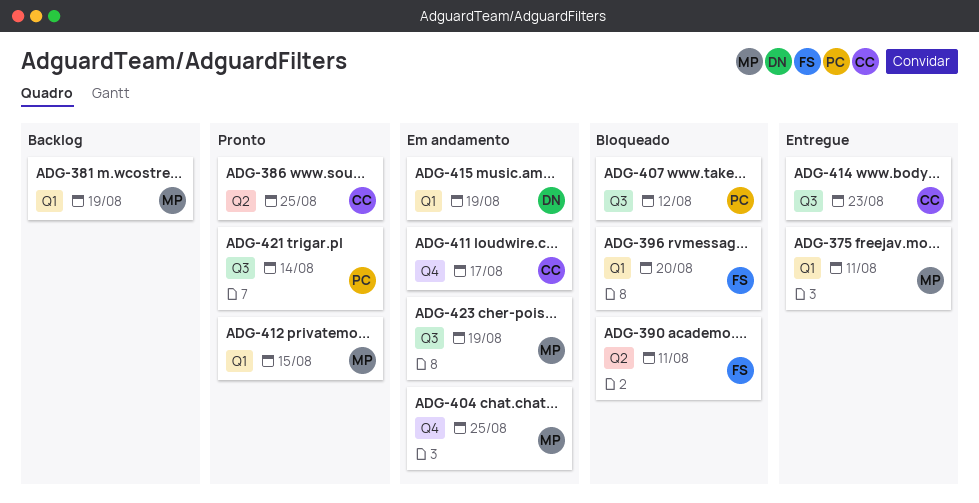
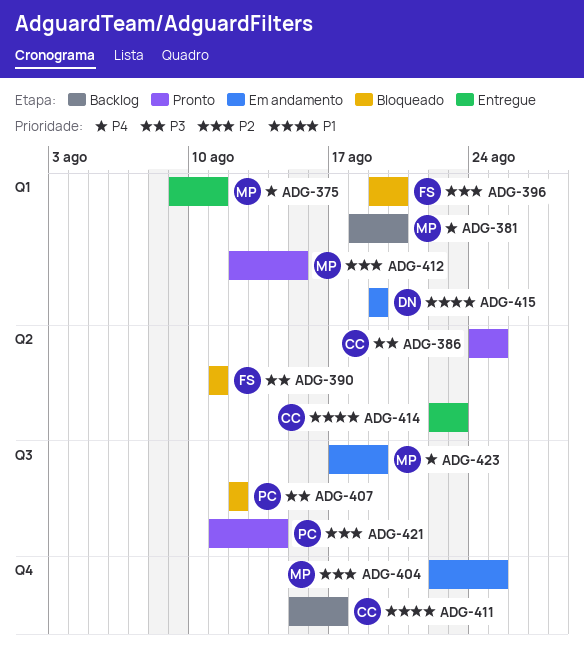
ADG-381, due: Aug 19 -> Aug 20
ADG-411, status: Em andamento -> Backlog
ADG-414, label: Q3 -> Q2

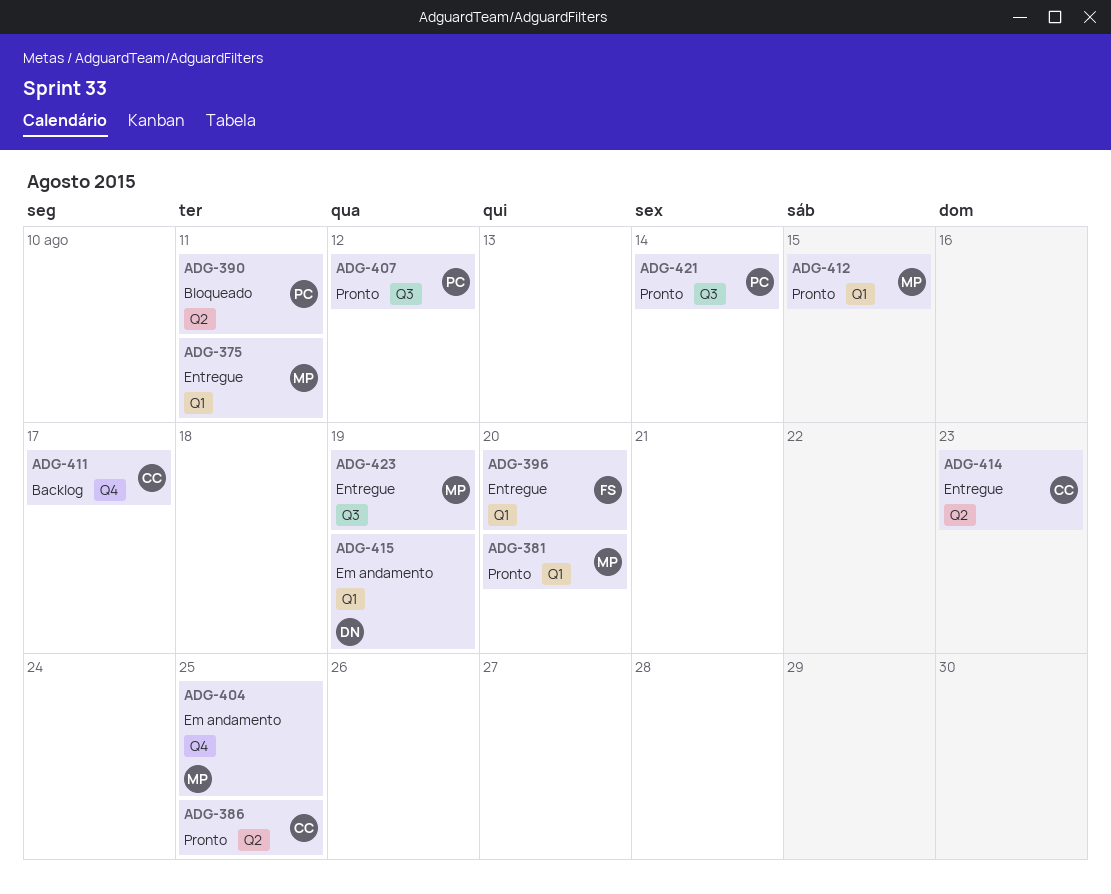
ADG-381, status: Backlog -> Pronto
ADG-390, owner: FS -> PC
ADG-396, status: Bloqueado -> Entregue
ADG-407, status: Bloqueado -> Pronto
ADG-423, status: Em andamento -> Entregue

